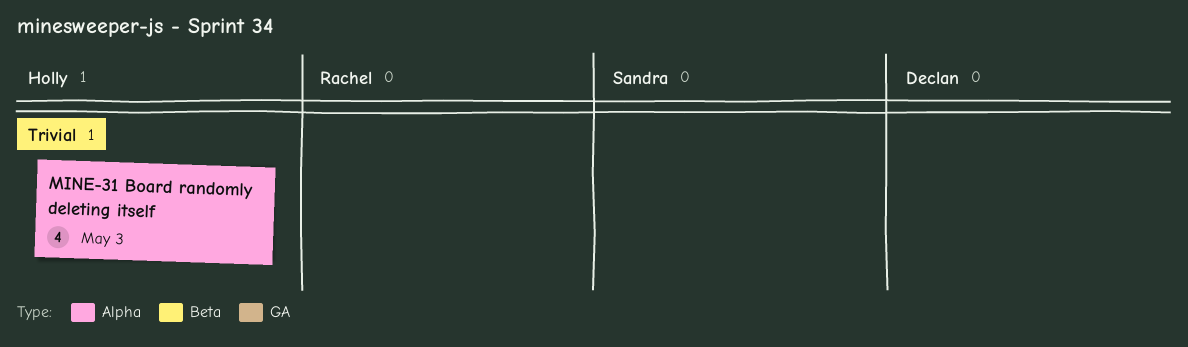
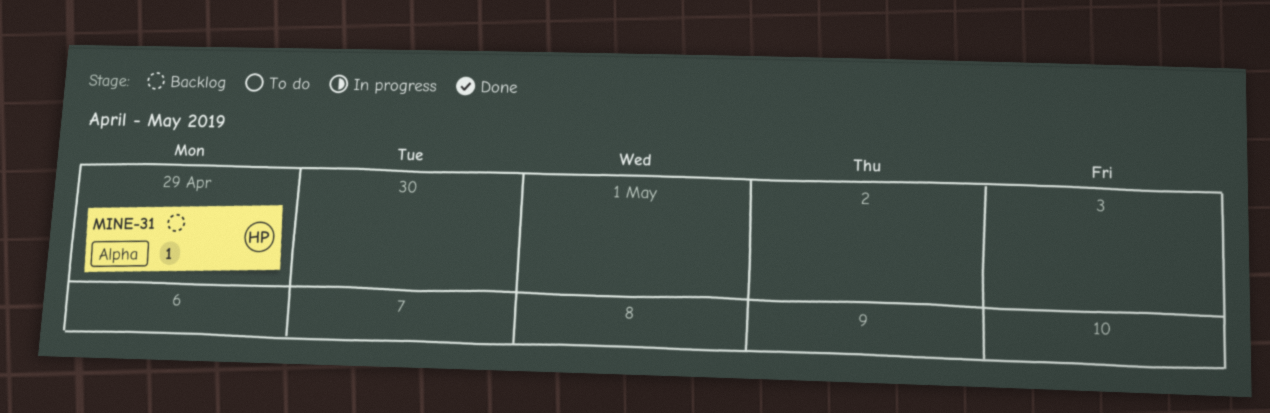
MINE-31, estimate: 4 -> 1
MINE-31, due: May 3 -> Apr 29

